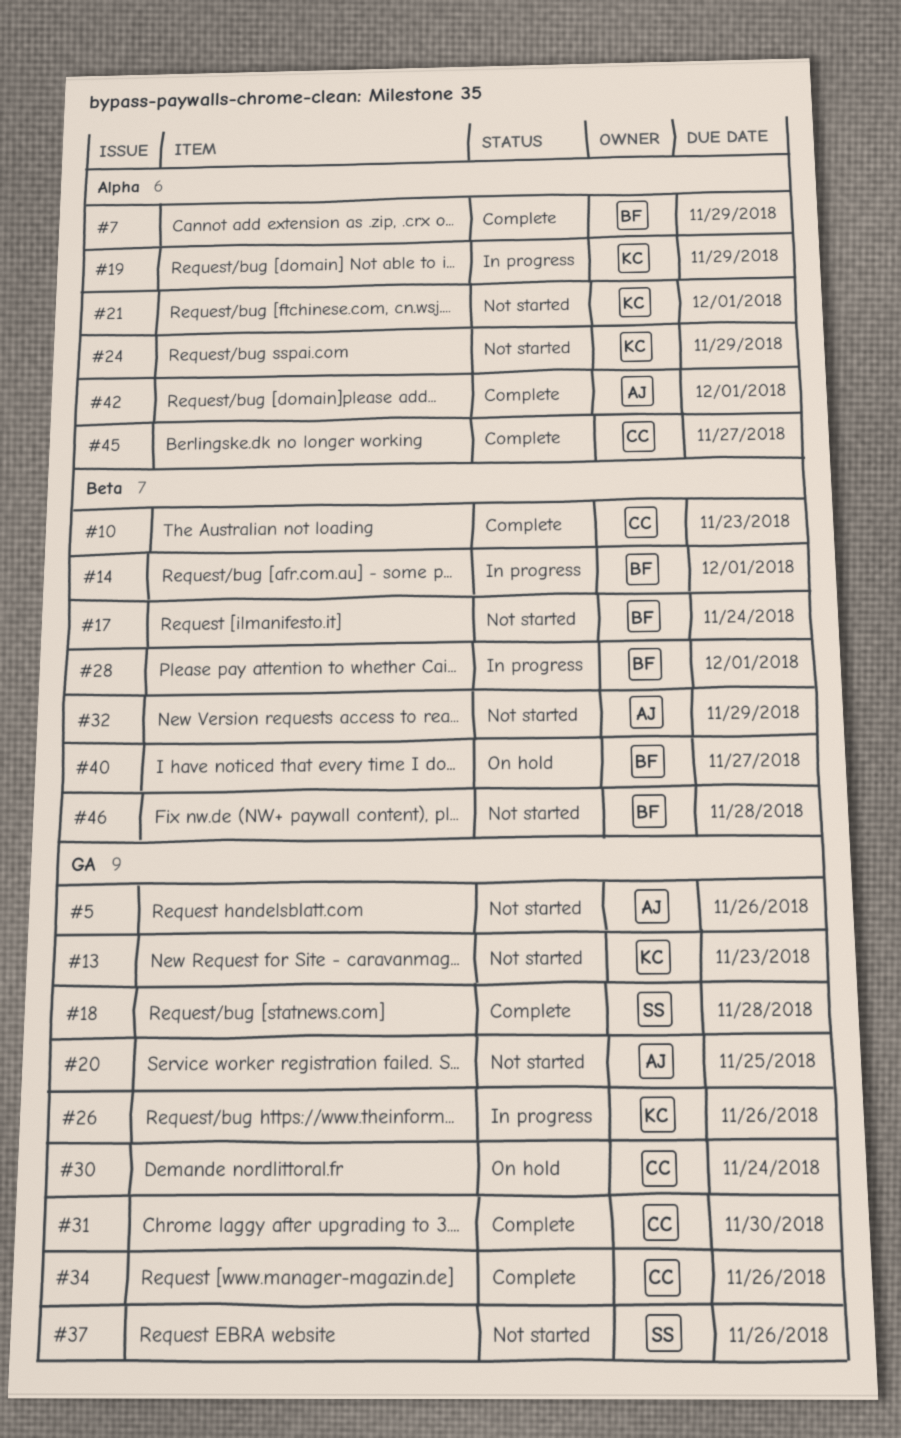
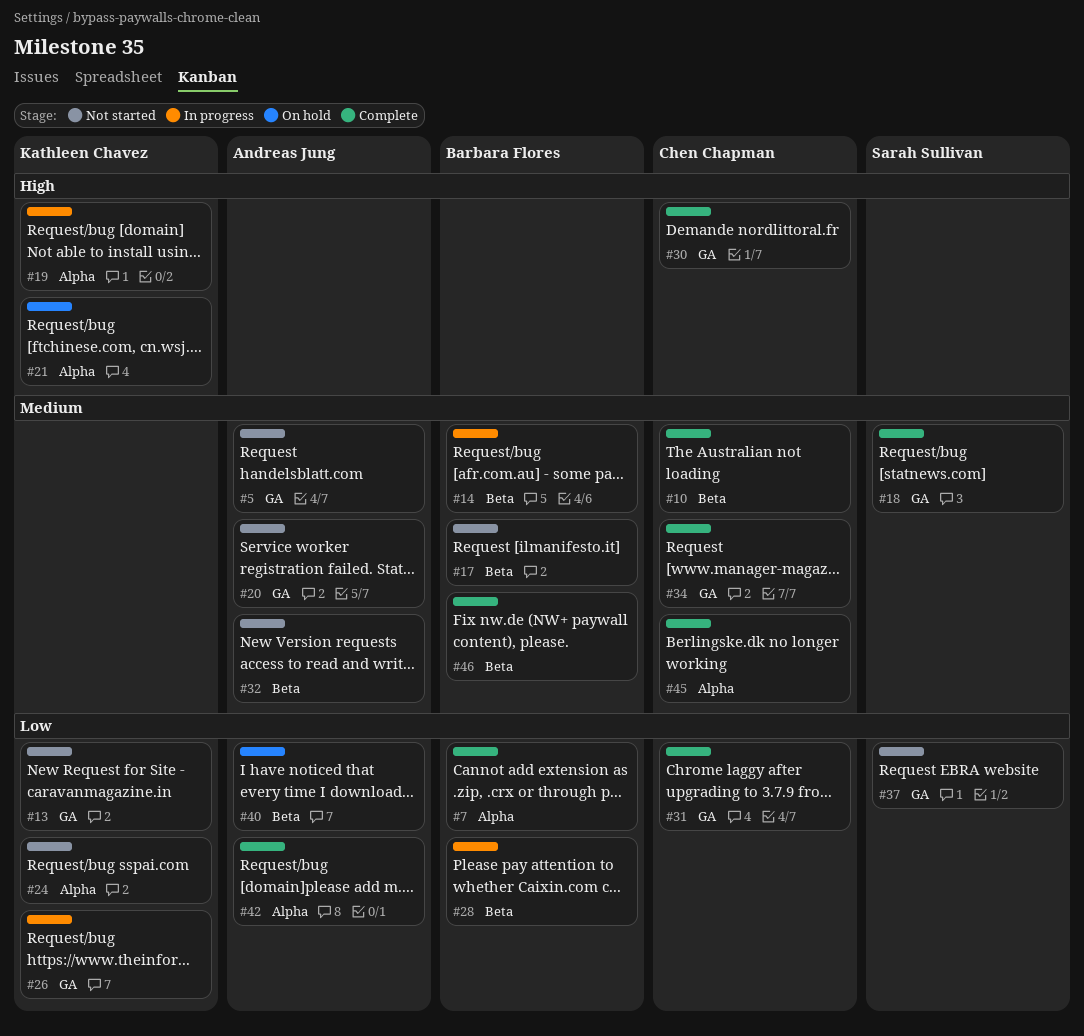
#21, status: Not started -> On hold
#30, status: On hold -> Complete
#40, owner: Barbara Flores -> Andreas Jung
#46, status: Not started -> Complete

